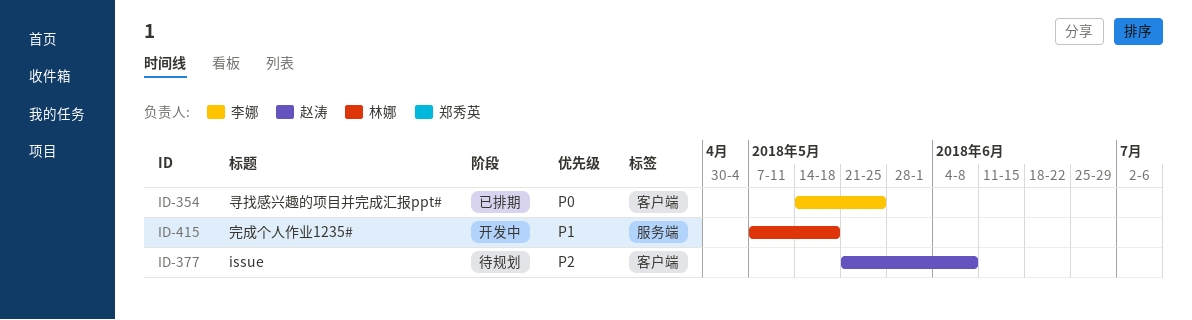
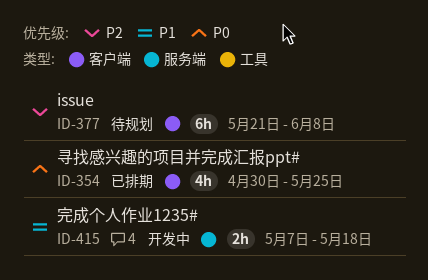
ID-354, start: May 14 -> Apr 30

